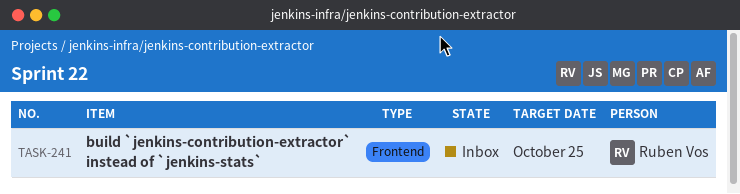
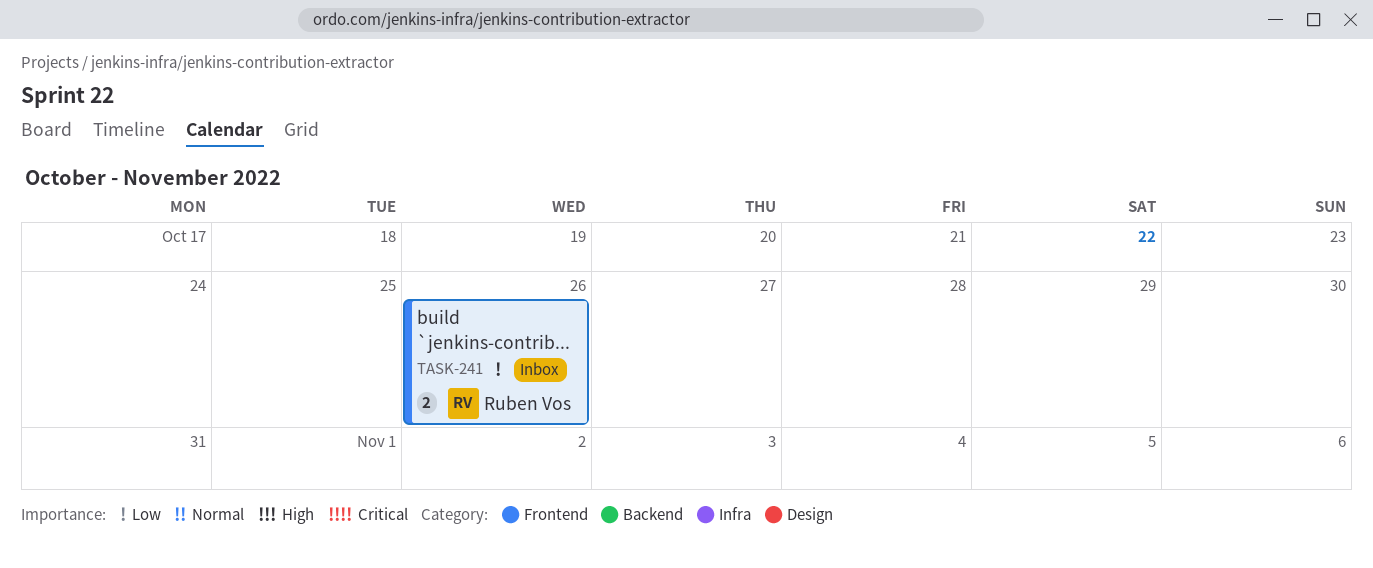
TASK-241, due: Oct 25 -> Oct 26

